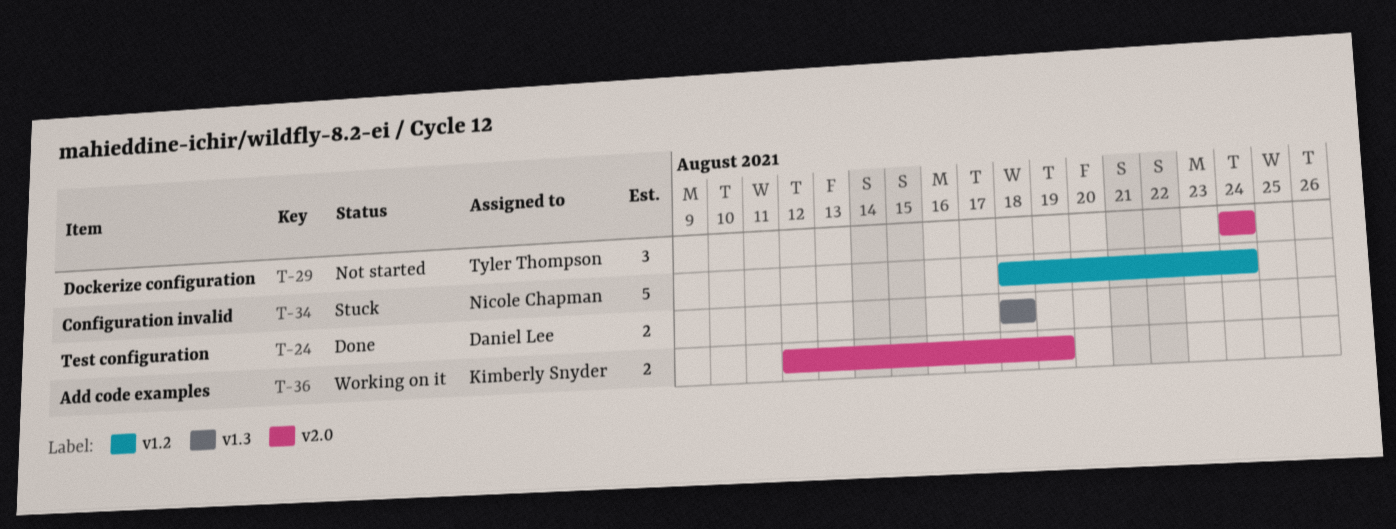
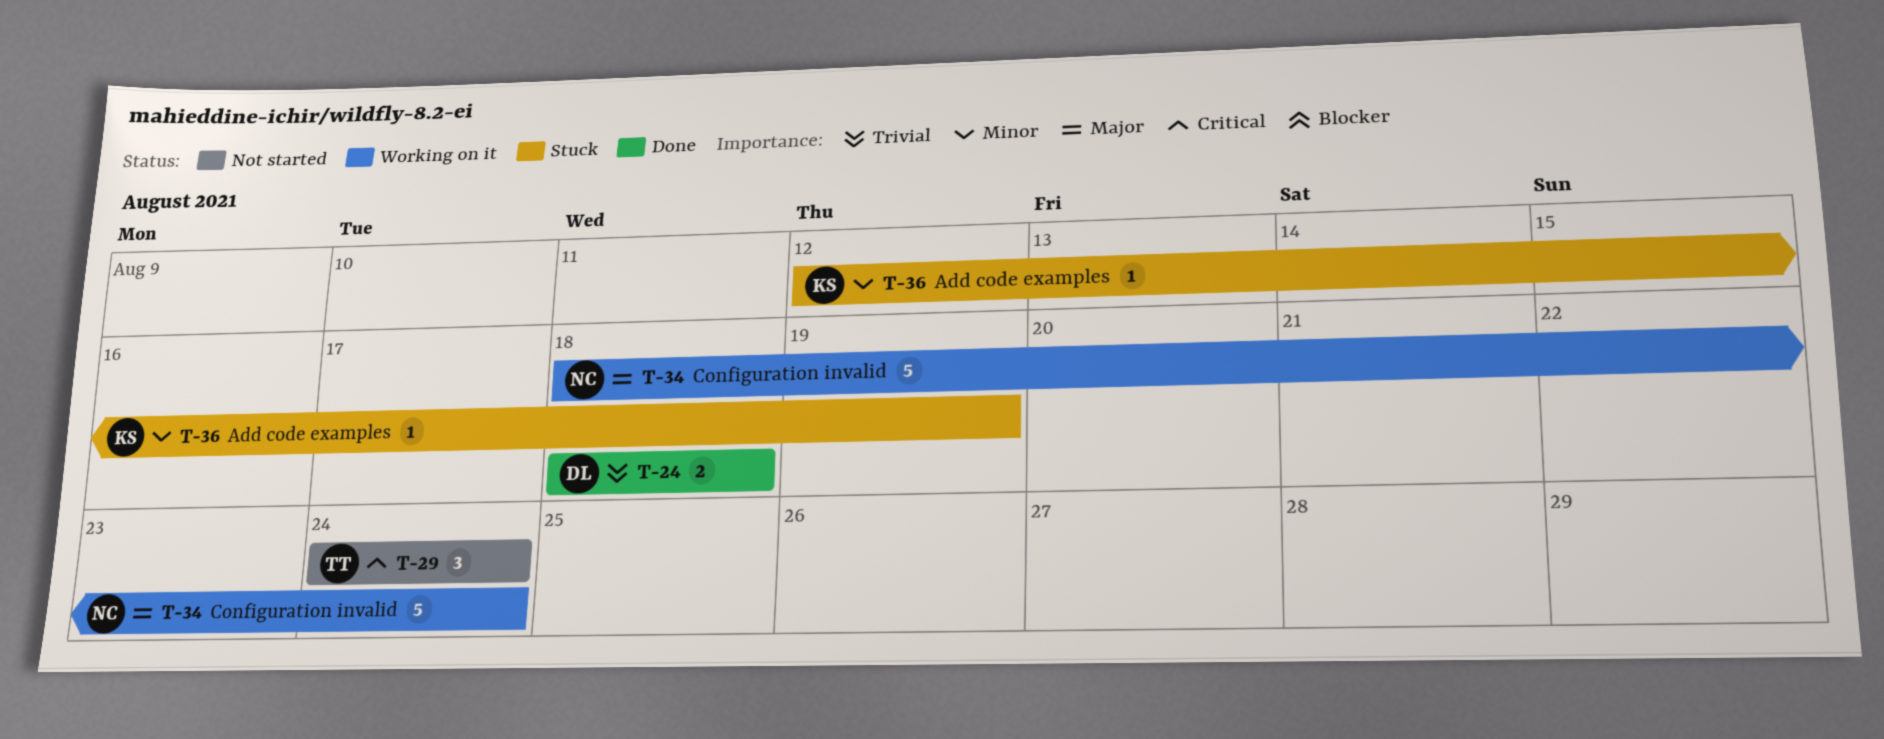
T-34, status: Stuck -> Working on it
T-36, status: Working on it -> Stuck
T-36, estimate: 2 -> 1

